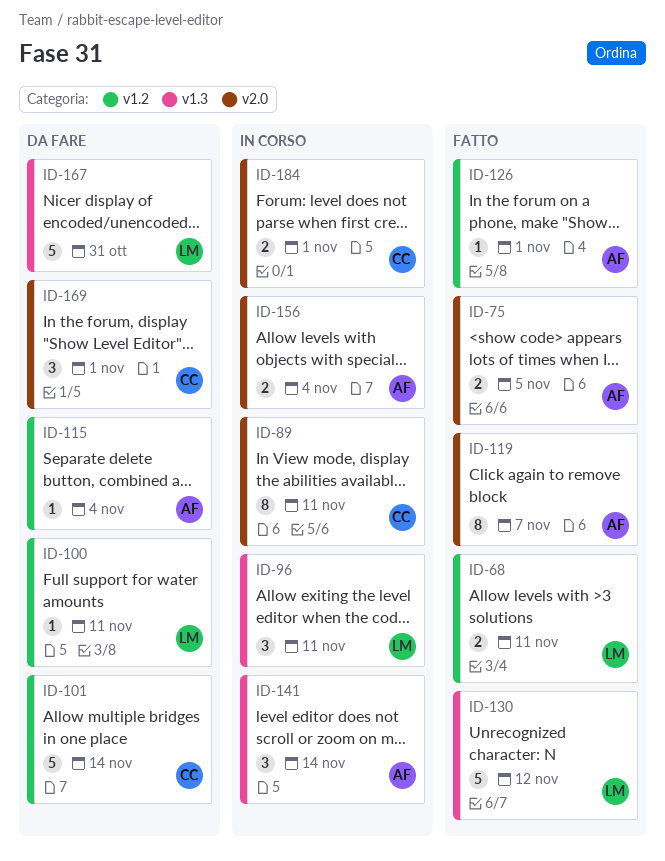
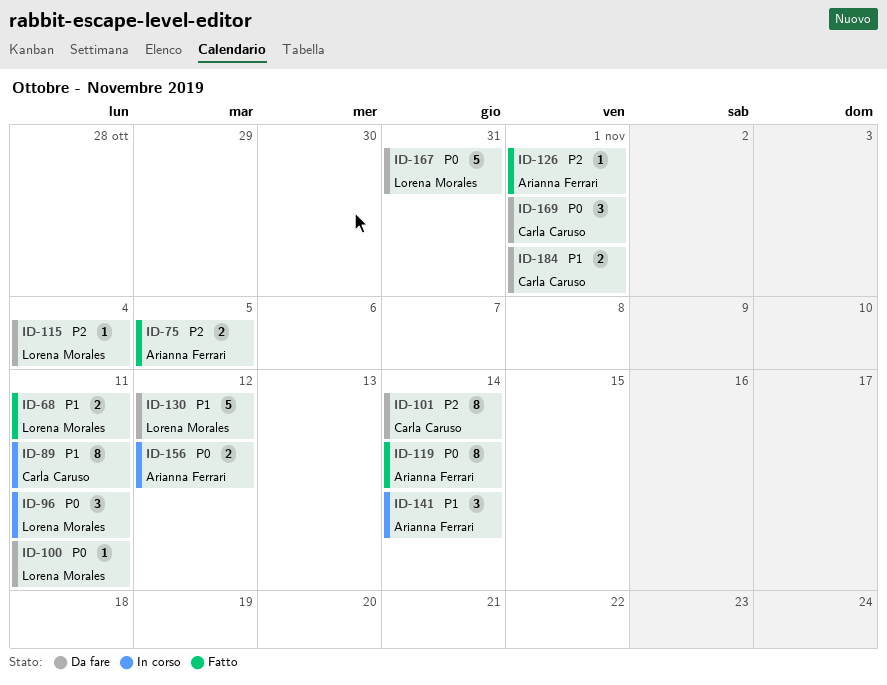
ID-101, estimate: 5 -> 8
ID-115, owner: Arianna Ferrari -> Lorena Morales
ID-119, due: Nov 7 -> Nov 14
ID-130, status: Fatto -> Da fare
ID-156, due: Nov 4 -> Nov 12
ID-184, status: In corso -> Da fare

